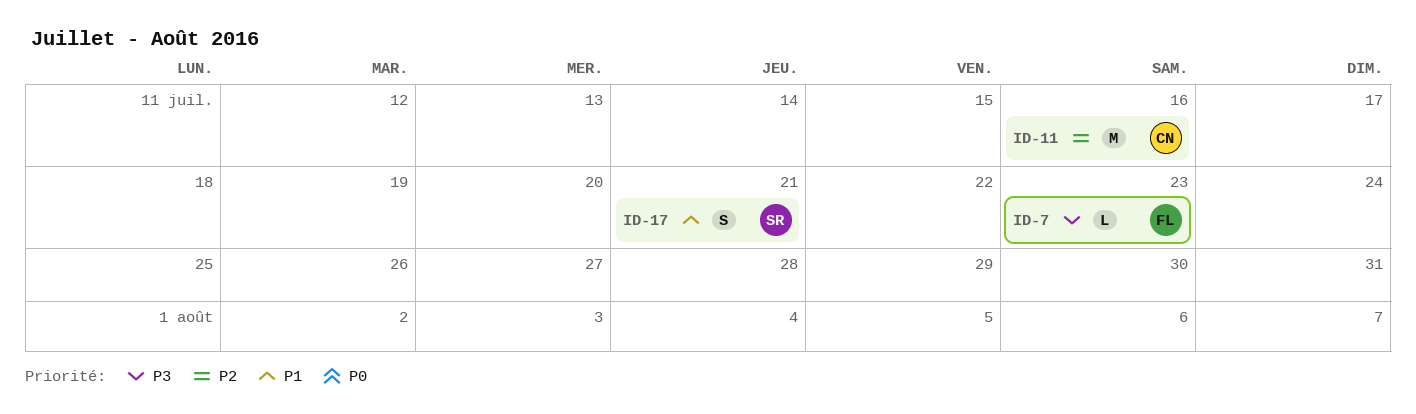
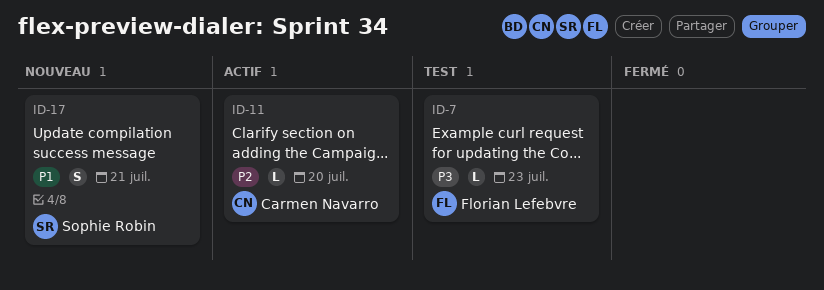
ID-11, estimate: M -> L
ID-11, due: Jul 16 -> Jul 20

